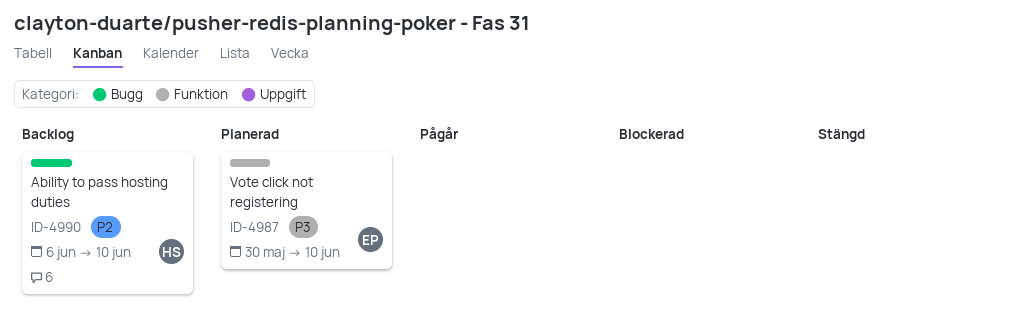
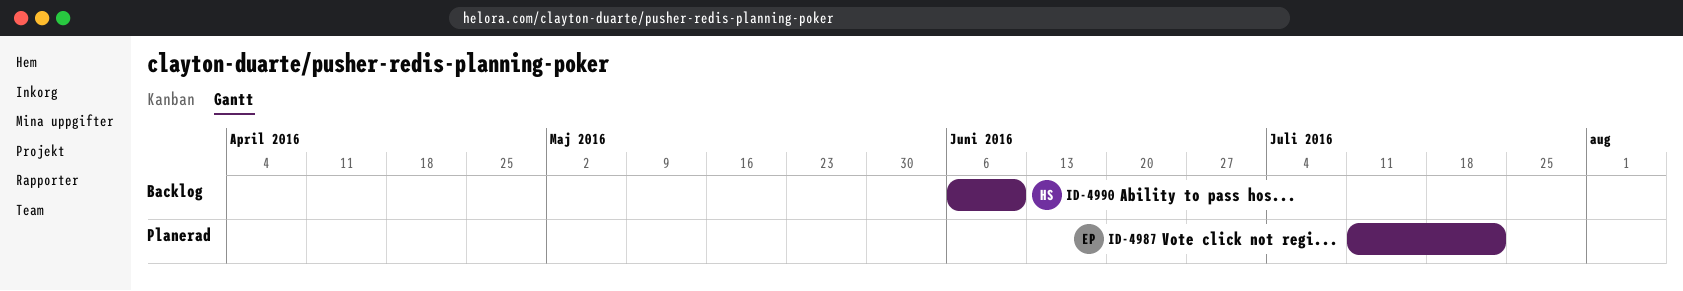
ID-4987, start: May 30 -> Jul 11
ID-4987, due: Jun 10 -> Jul 22

